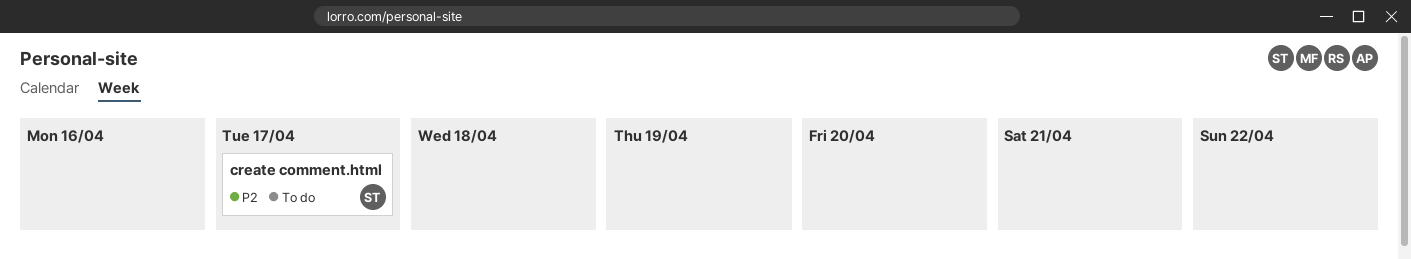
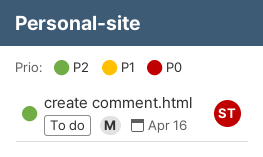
create comment.html, due: Apr 17 -> Apr 16

